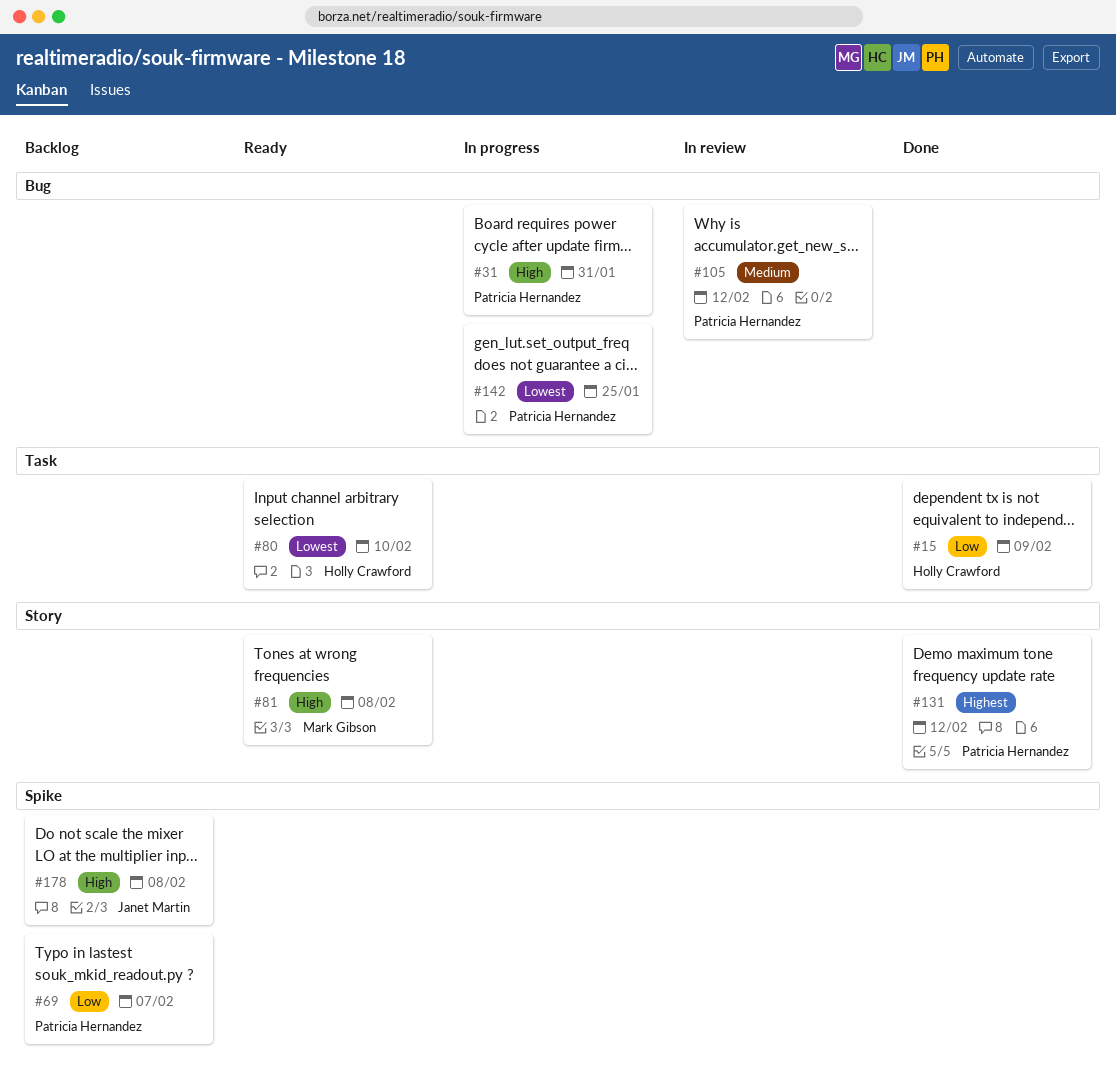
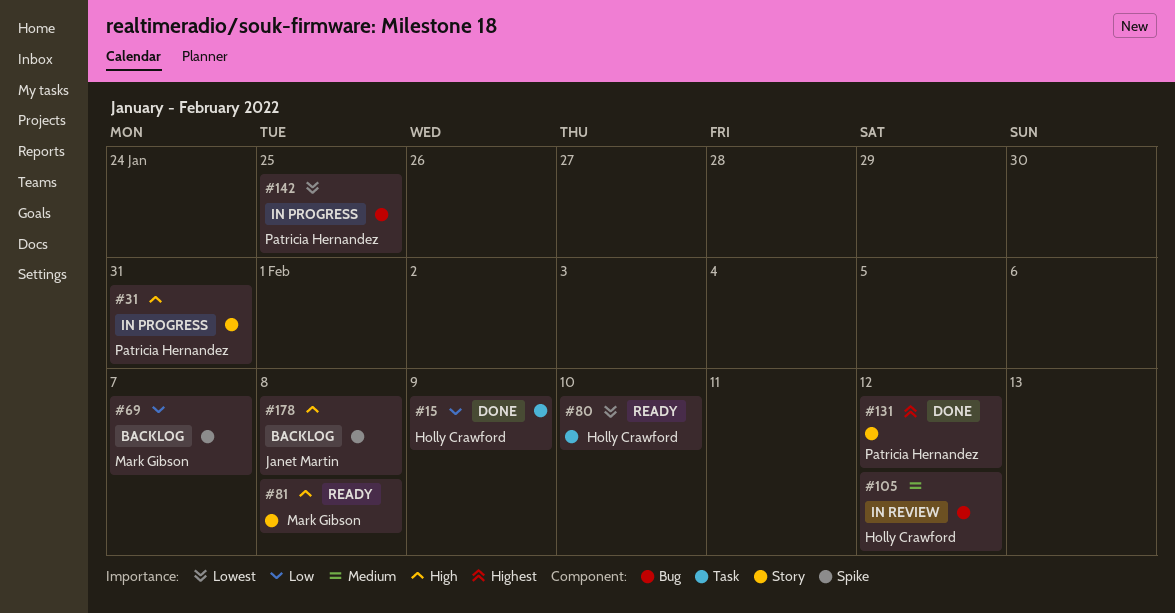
#31, label: Bug -> Story
#69, owner: Patricia Hernandez -> Mark Gibson
#105, owner: Patricia Hernandez -> Holly Crawford

